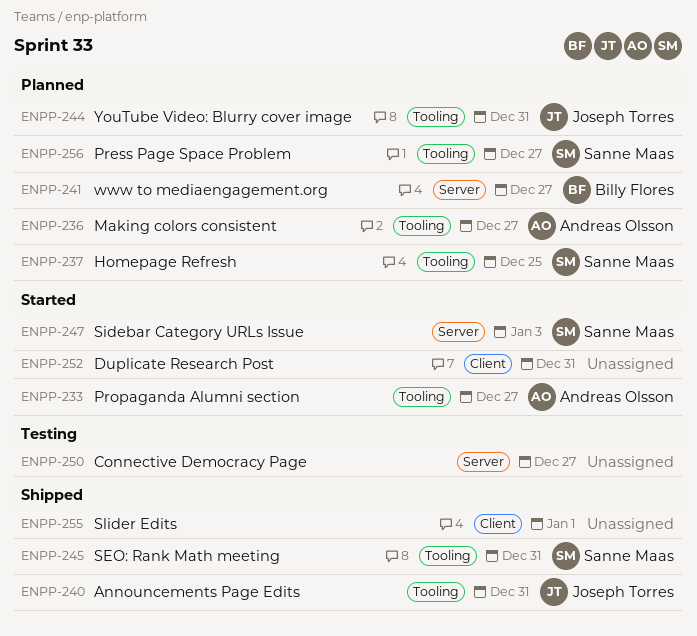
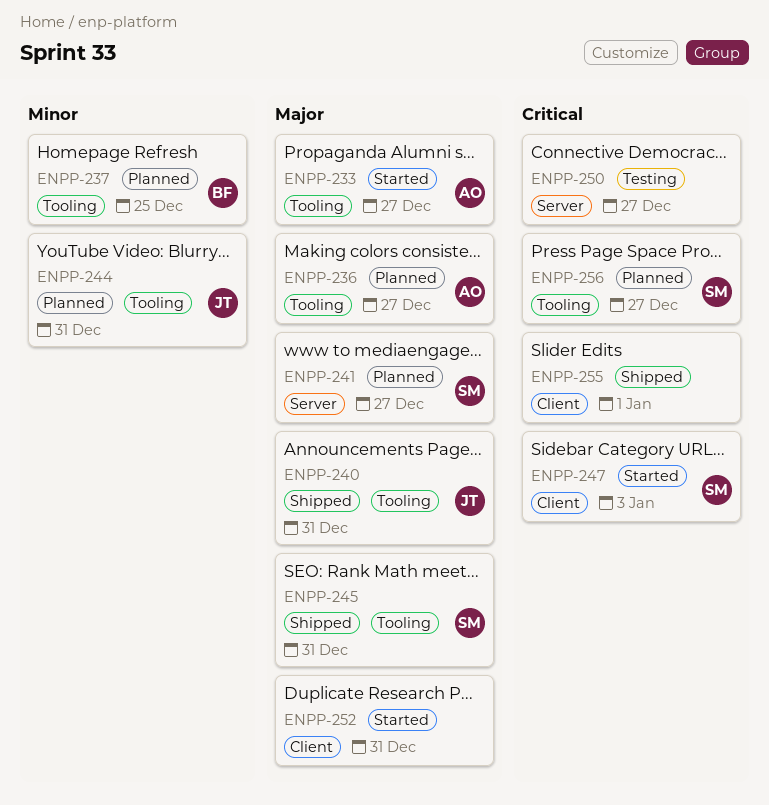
ENPP-237, owner: Sanne Maas -> Billy Flores
ENPP-241, owner: Billy Flores -> Sanne Maas
ENPP-247, label: Server -> Client

